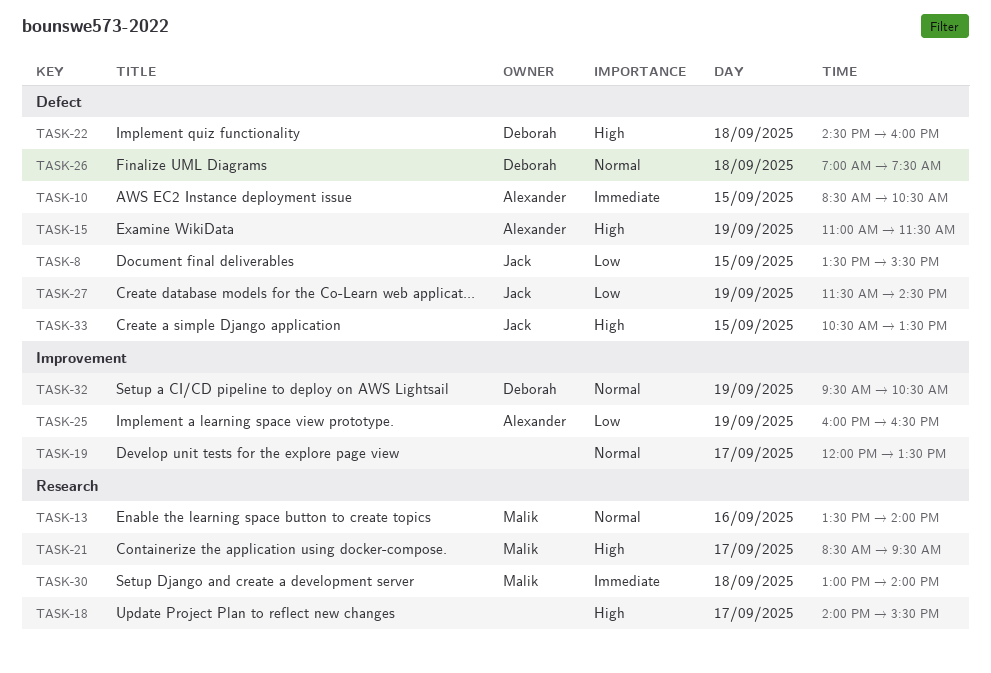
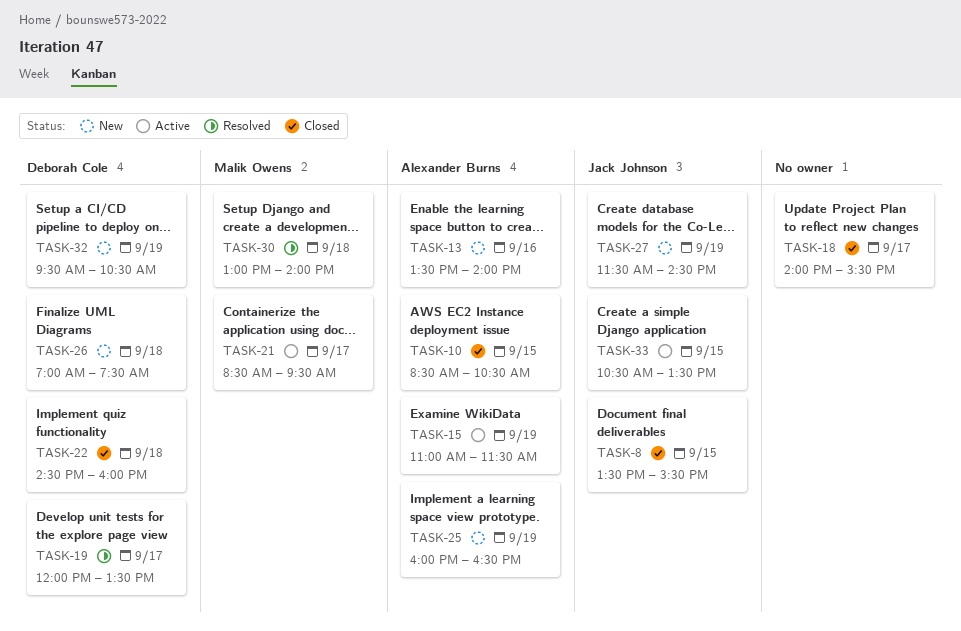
TASK-13, owner: Malik Owens -> Alexander Burns
TASK-19, owner: none -> Deborah Cole

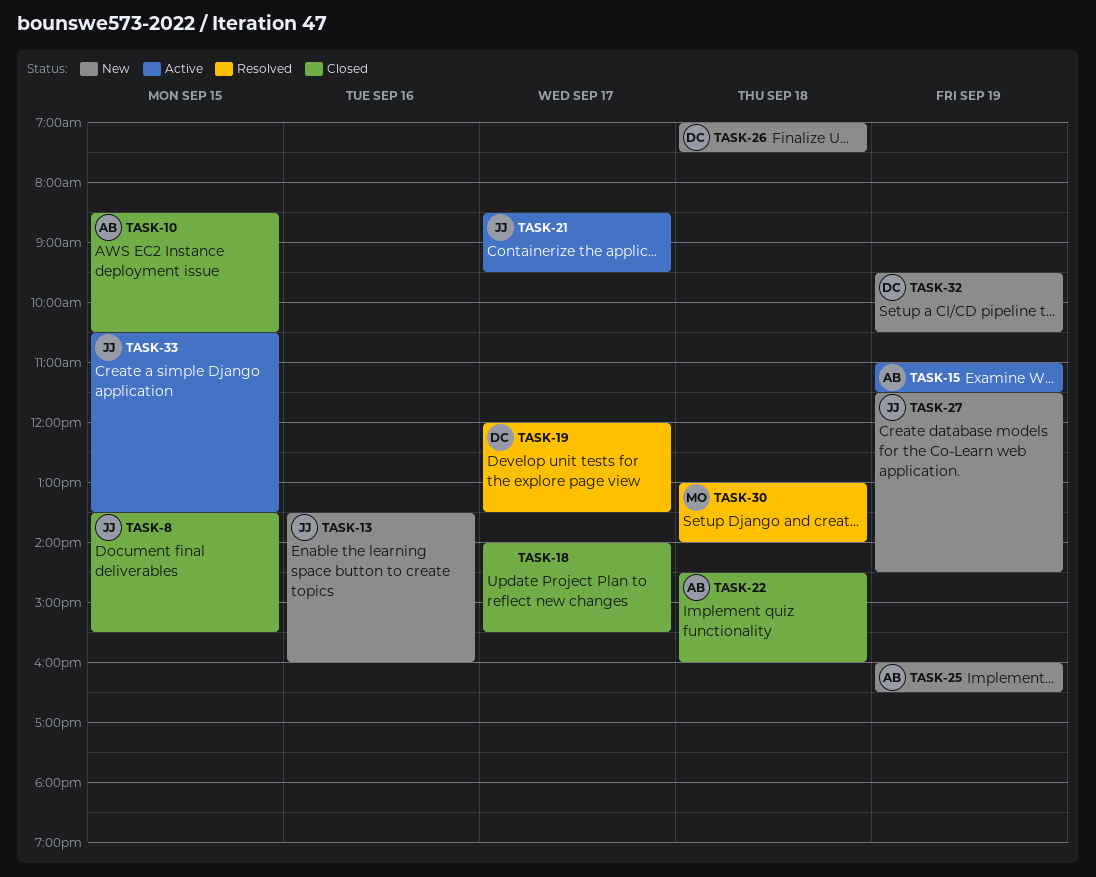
TASK-13, owner: Alexander Burns -> Jack Johnson
TASK-13, ends: 14:00 -> 16:00
TASK-21, owner: Malik Owens -> Jack Johnson
TASK-22, owner: Deborah Cole -> Alexander Burns

